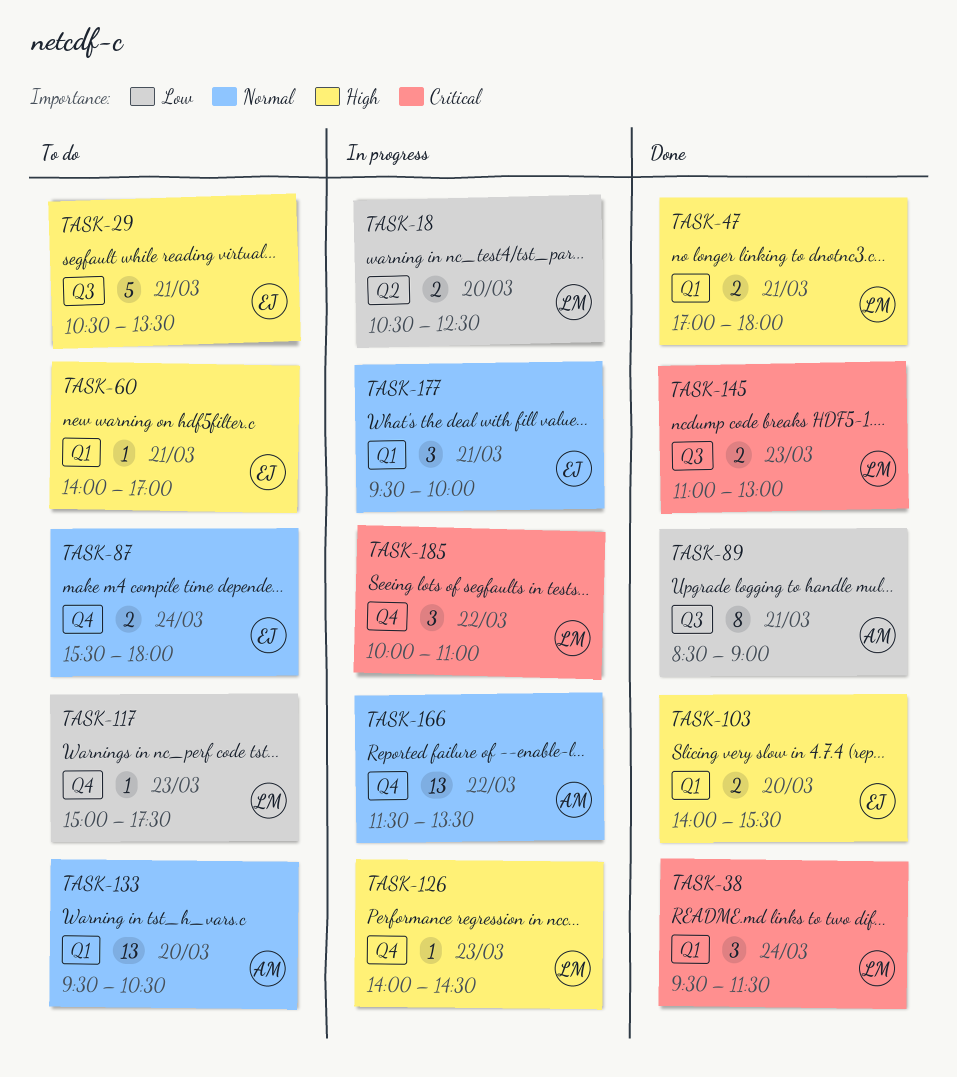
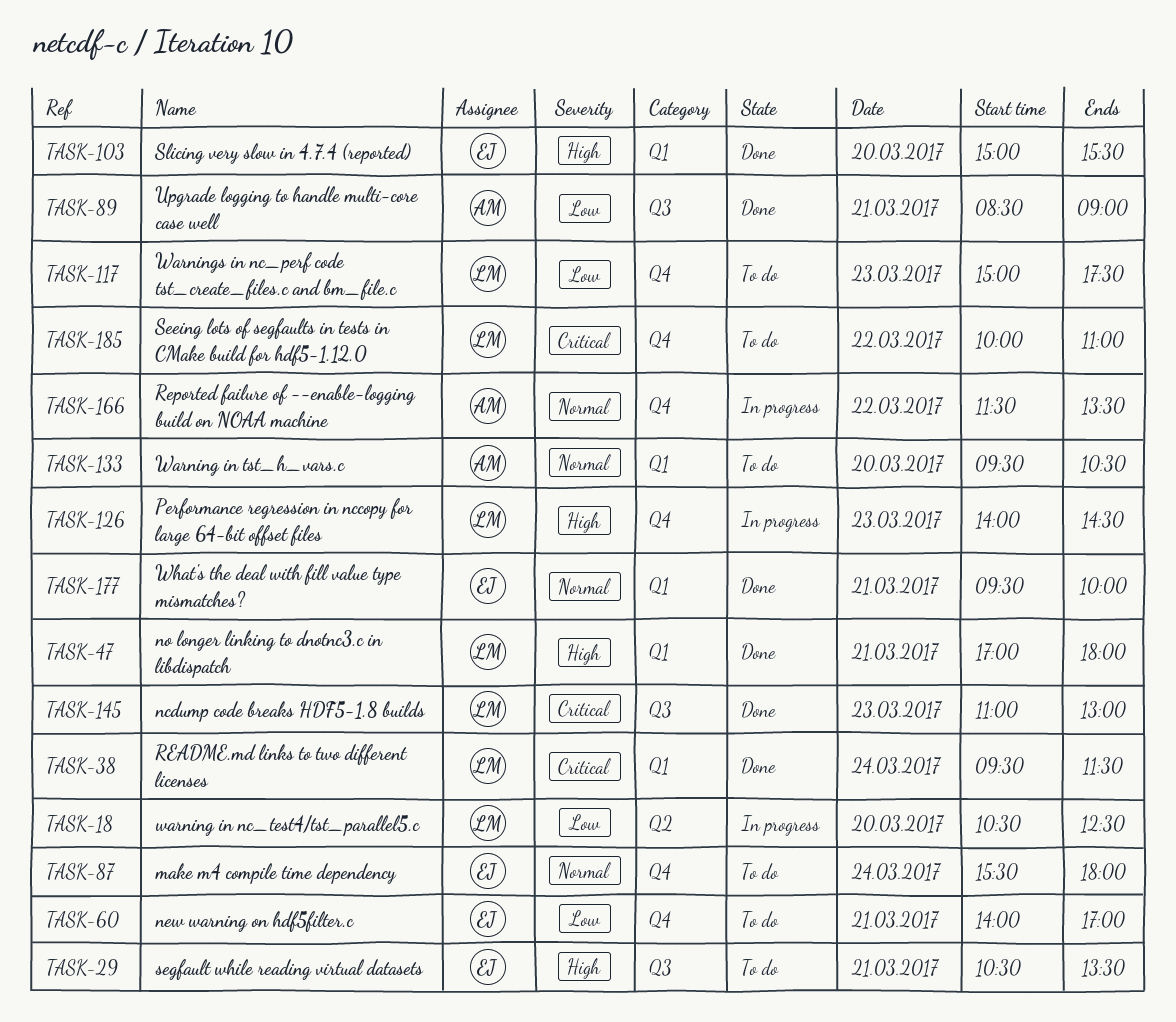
TASK-60, priority: High -> Low
TASK-60, label: Q1 -> Q4
TASK-103, begins: 14:00 -> 15:00
TASK-177, status: In progress -> Done
TASK-185, status: In progress -> To do

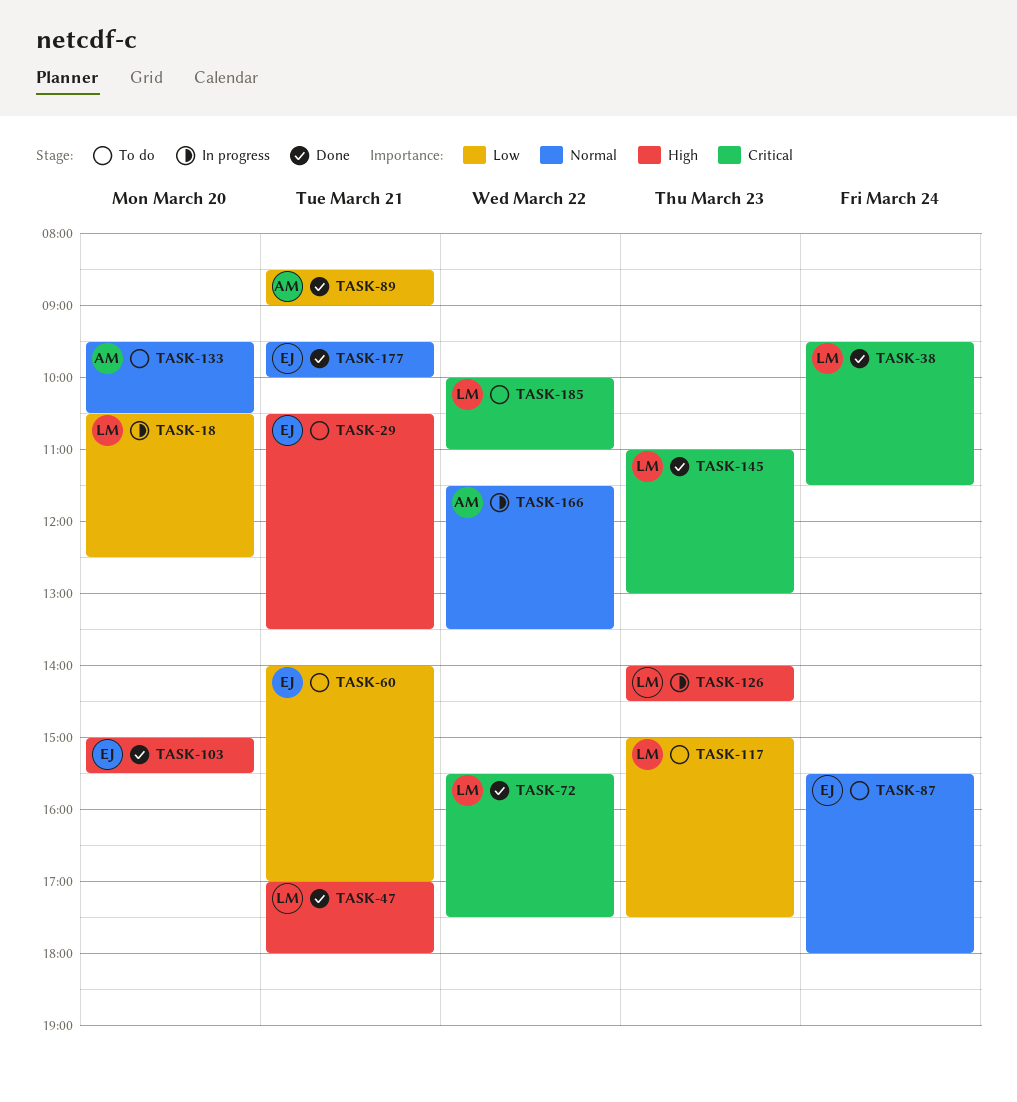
TASK-72: none -> present

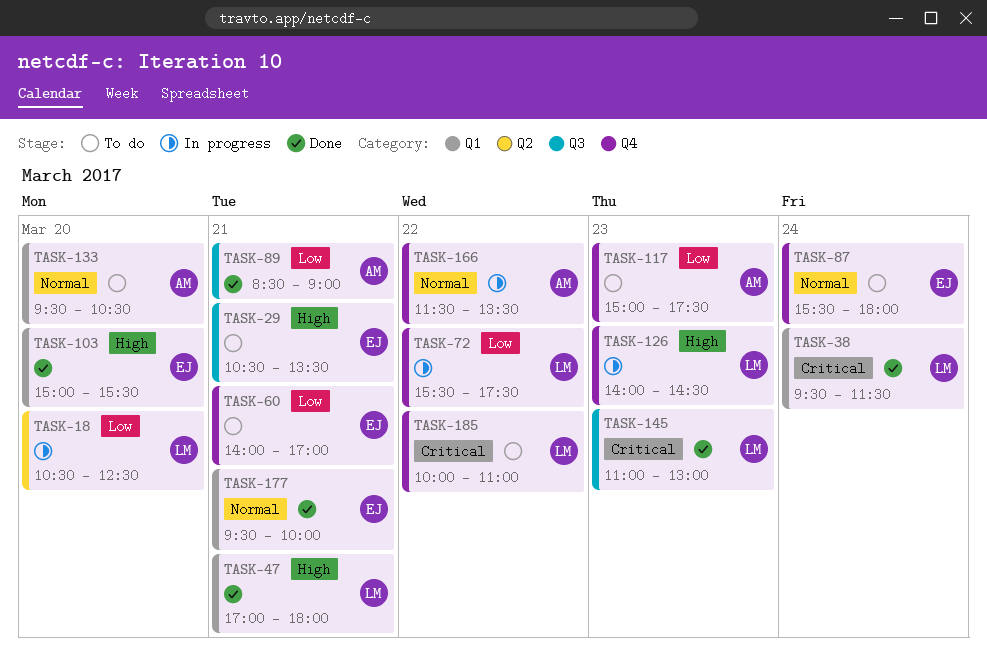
TASK-72, status: Done -> In progress
TASK-72, priority: Critical -> Low
TASK-117, owner: LM -> AM

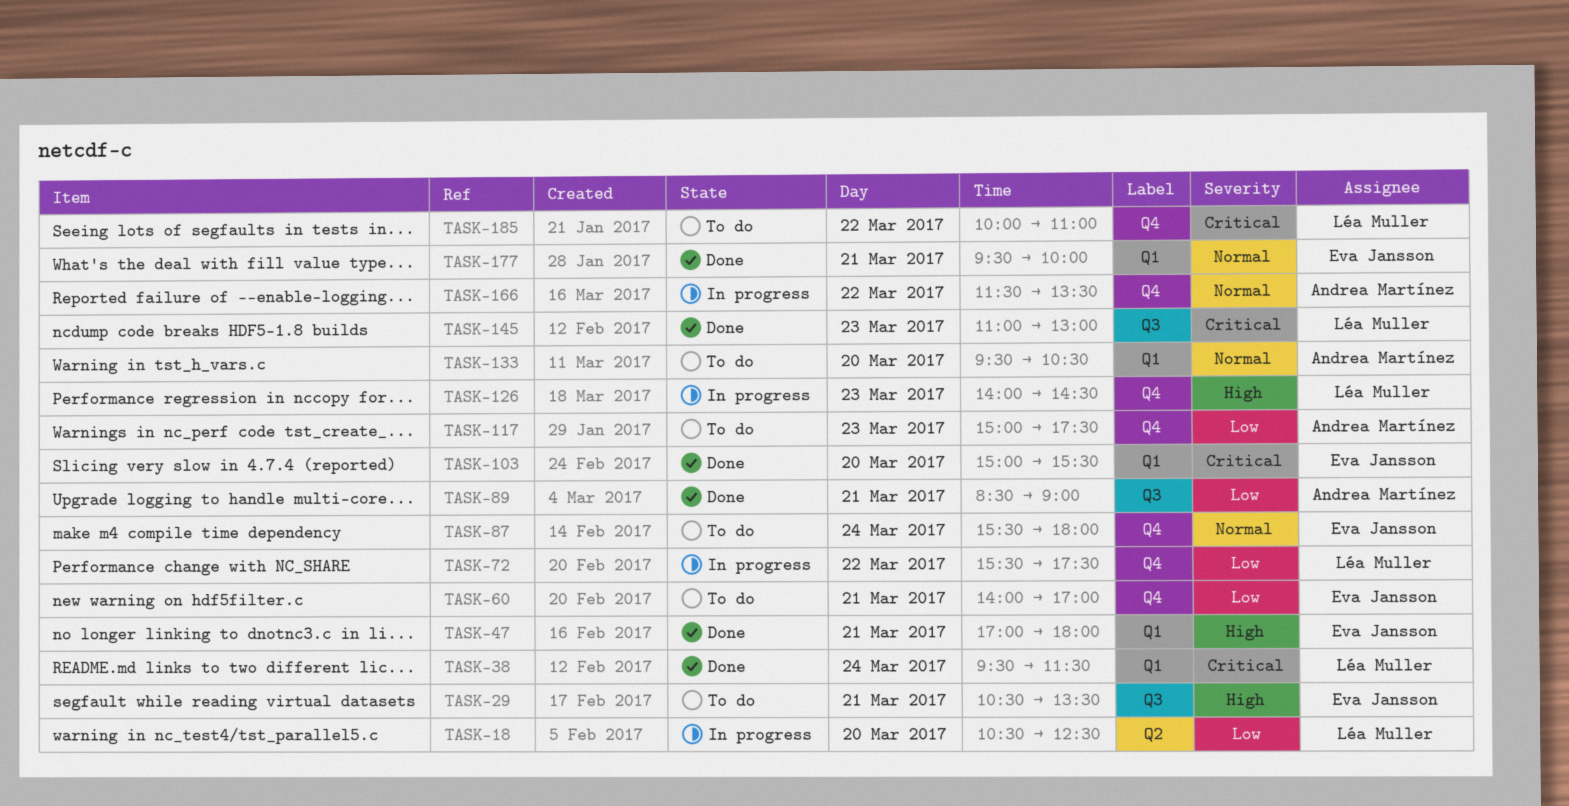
TASK-47, owner: Léa Muller -> Eva Jansson
TASK-103, priority: High -> Critical

